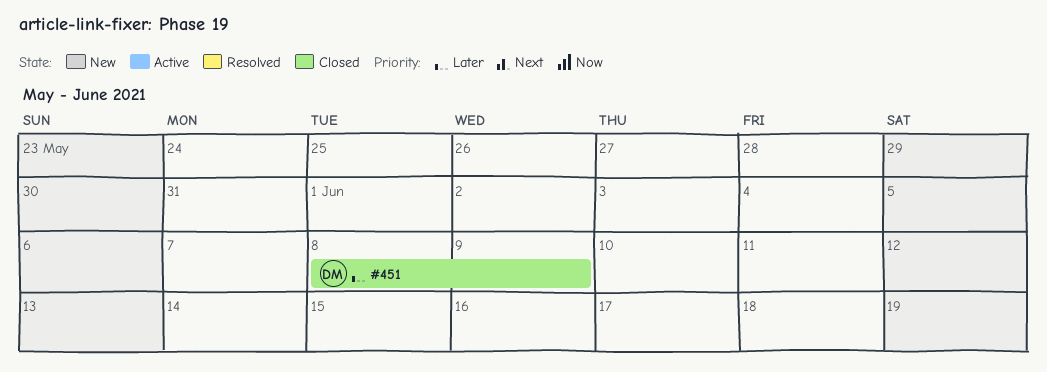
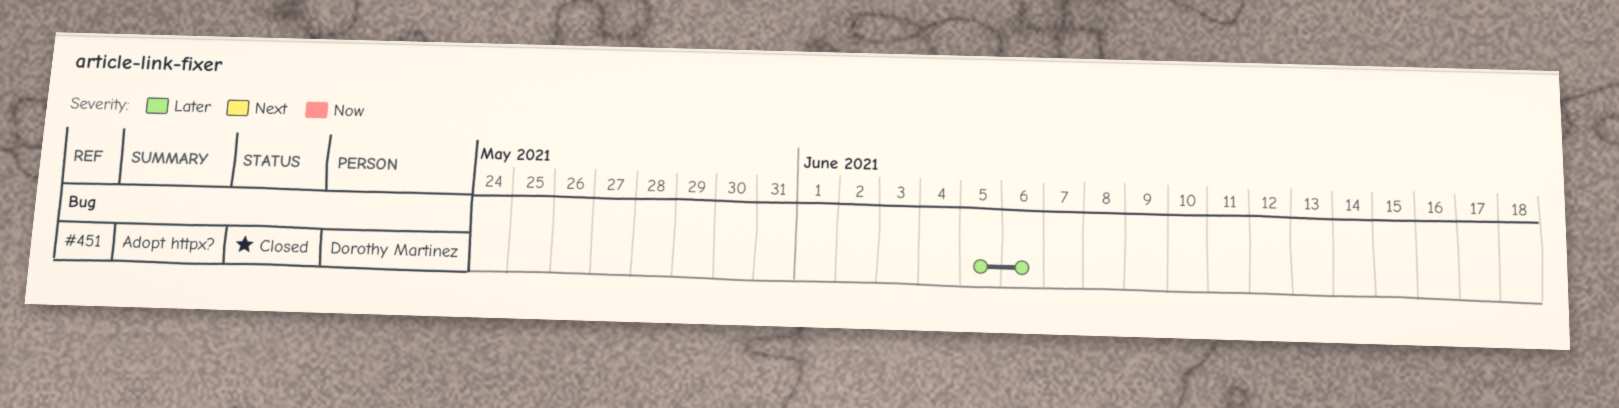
#451, start: Jun 8 -> Jun 5
#451, due: Jun 9 -> Jun 6

